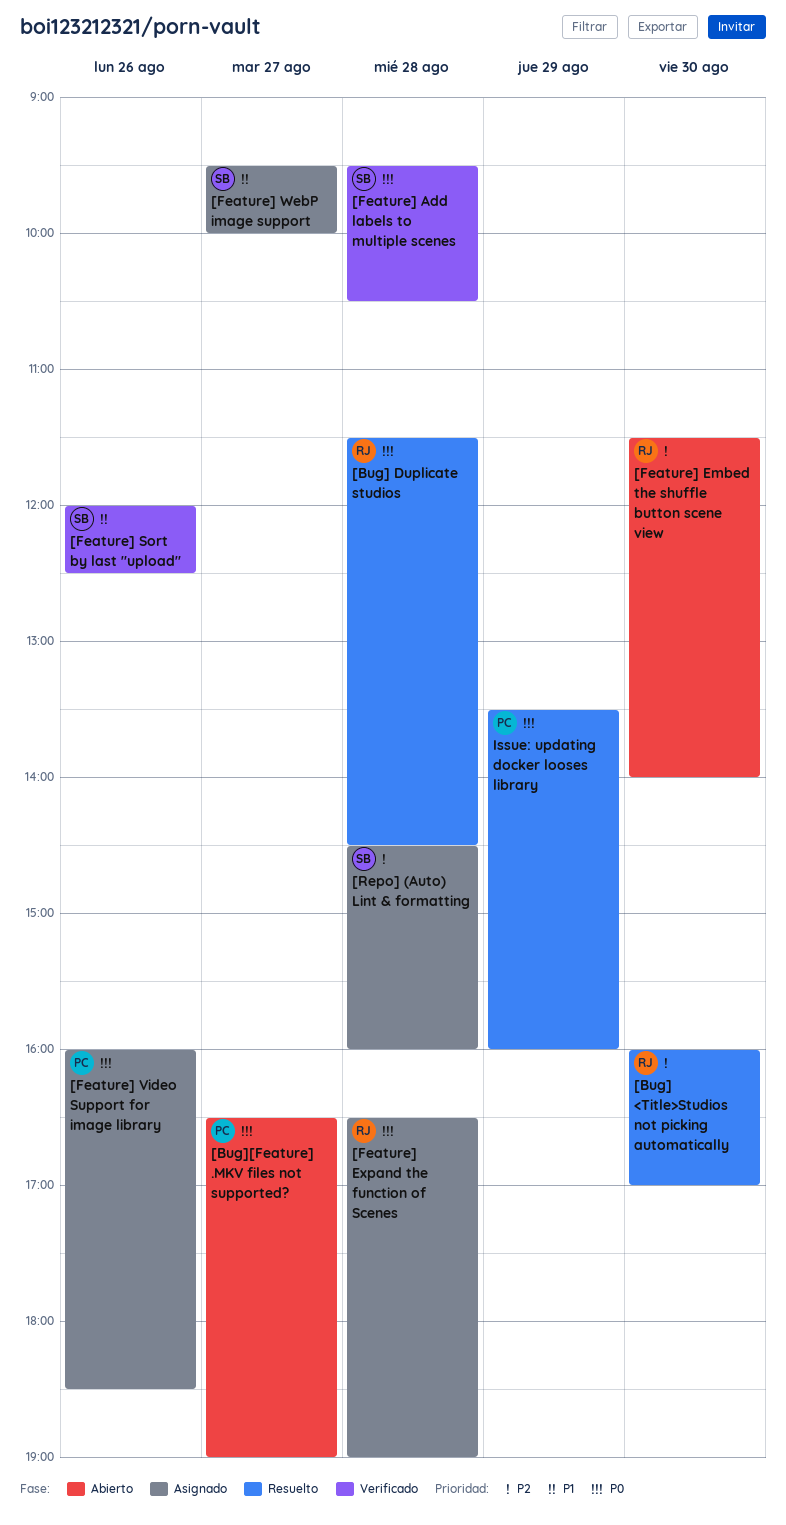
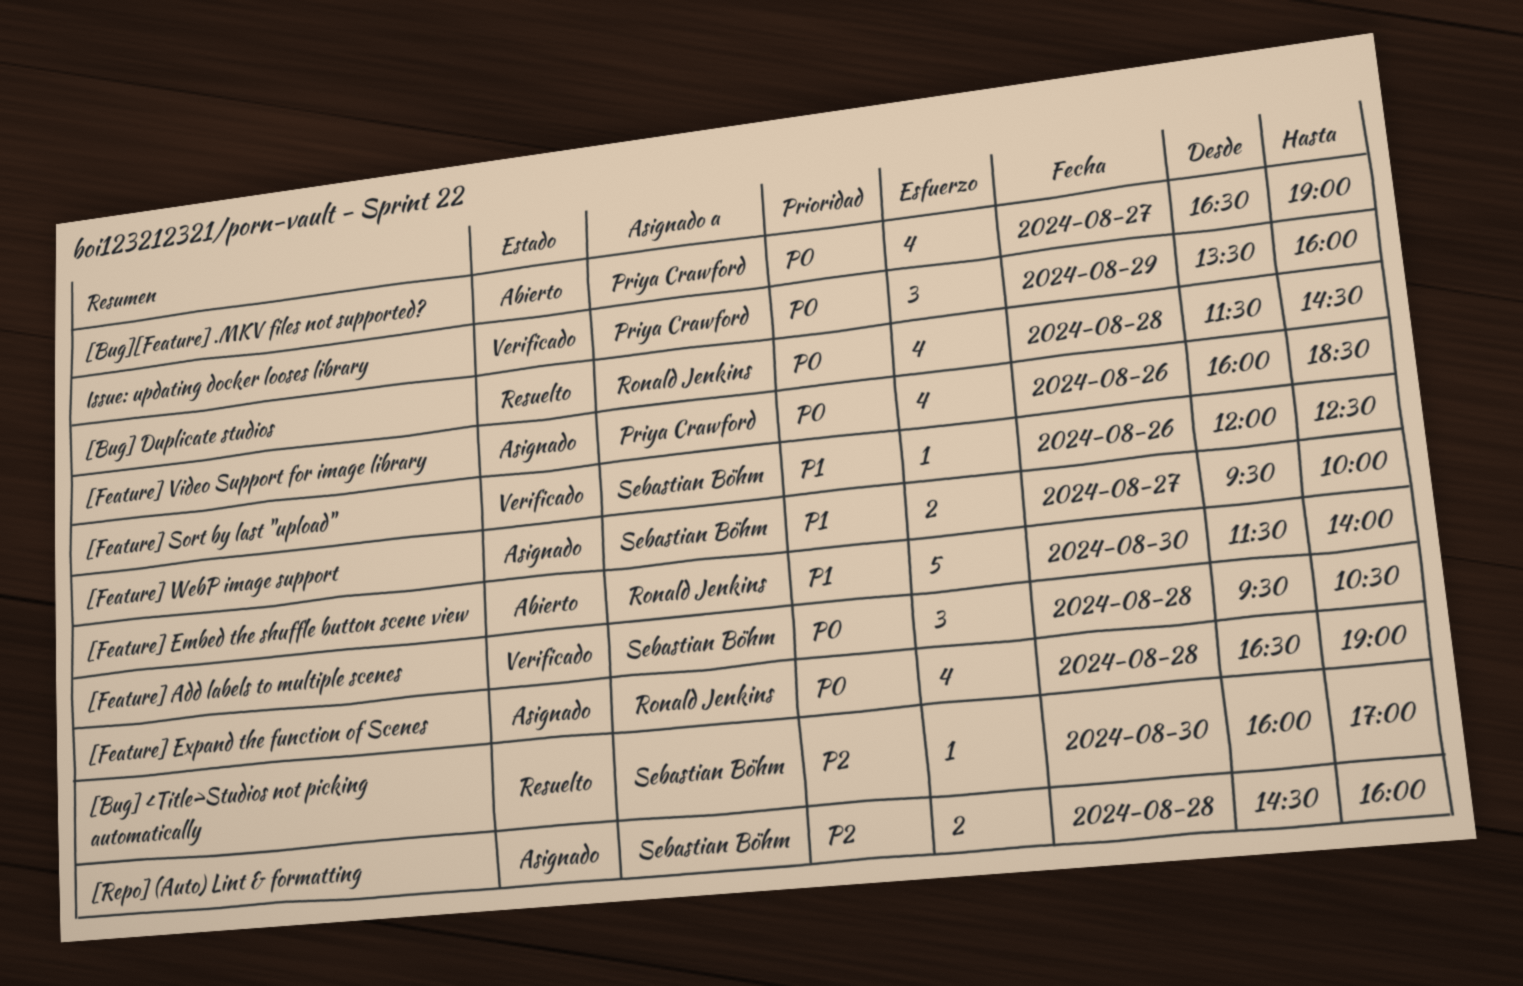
[Bug] <Title>Studios not picking automatically, owner: Ronald Jenkins -> Sebastian Böhm
[Feature] Embed the shuffle button scene view, priority: P2 -> P1
Issue: updating docker looses library, status: Resuelto -> Verificado

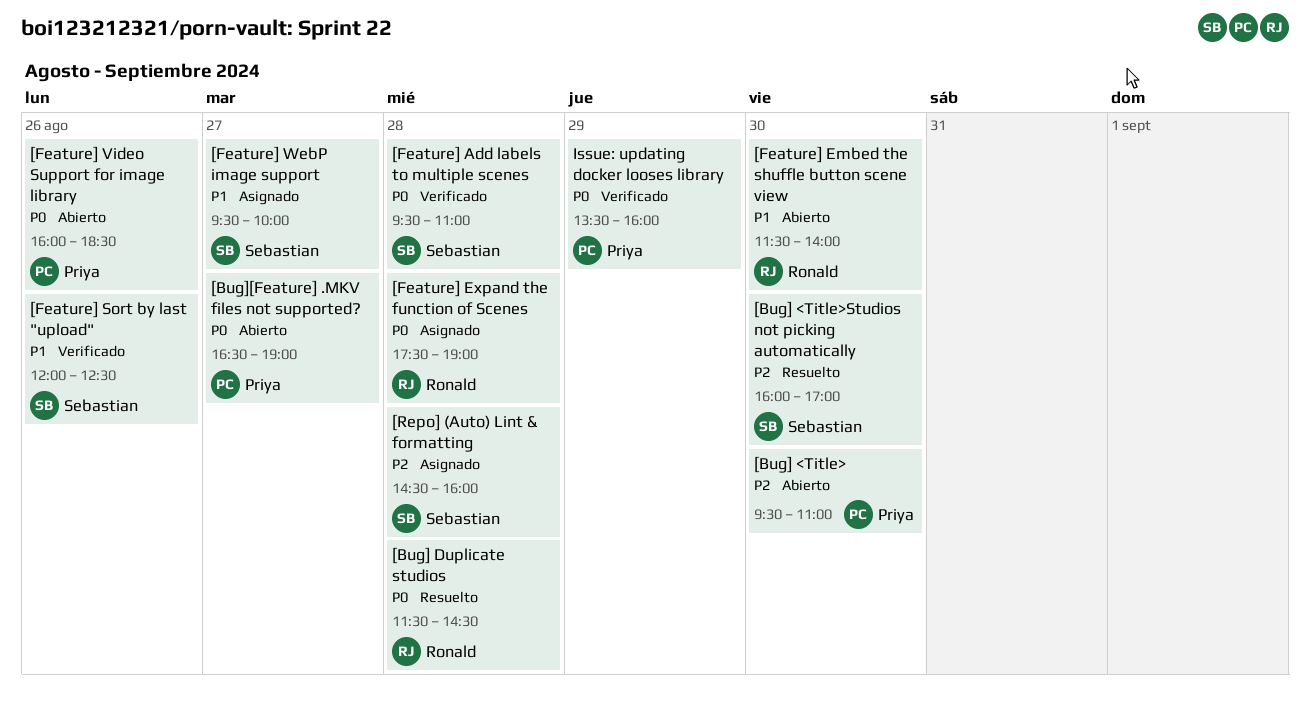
[Bug] <Title>: none -> present
[Feature] Add labels to multiple scenes, ends: 10:30 -> 11:00
[Feature] Expand the function of Scenes, begins: 16:30 -> 17:30
[Feature] Video Support for image library, status: Asignado -> Abierto

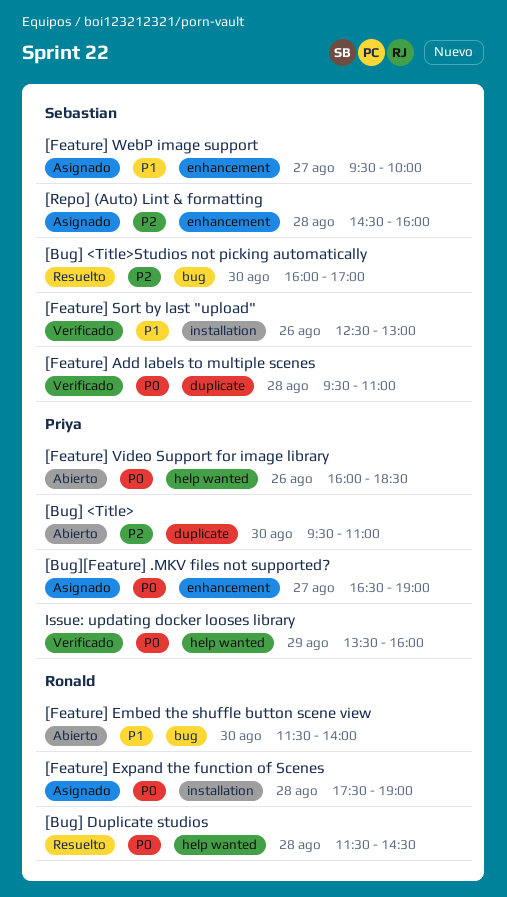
[Bug][Feature] .MKV files not supported?, status: Abierto -> Asignado
[Feature] Sort by last "upload", begins: 12:00 -> 12:30
[Feature] Sort by last "upload", ends: 12:30 -> 13:00

